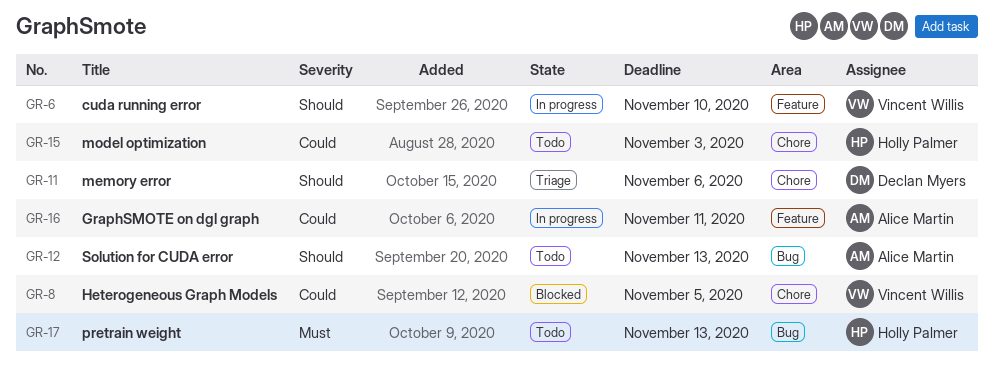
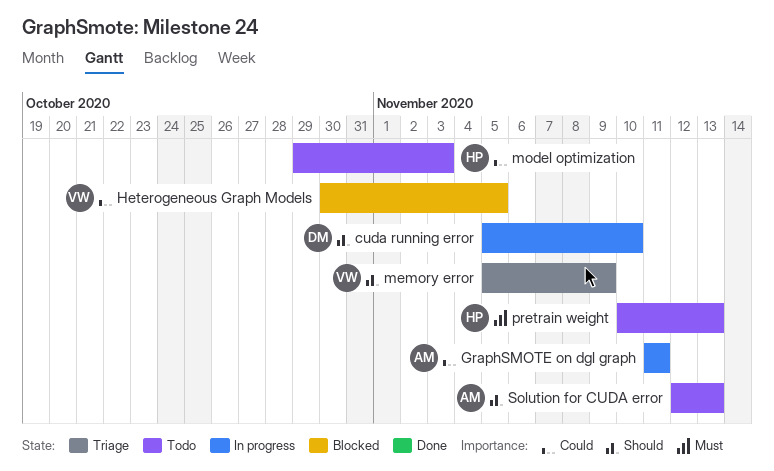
cuda running error, owner: Vincent Willis -> Declan Myers
memory error, owner: Declan Myers -> Vincent Willis
memory error, due: Nov 6 -> Nov 9

